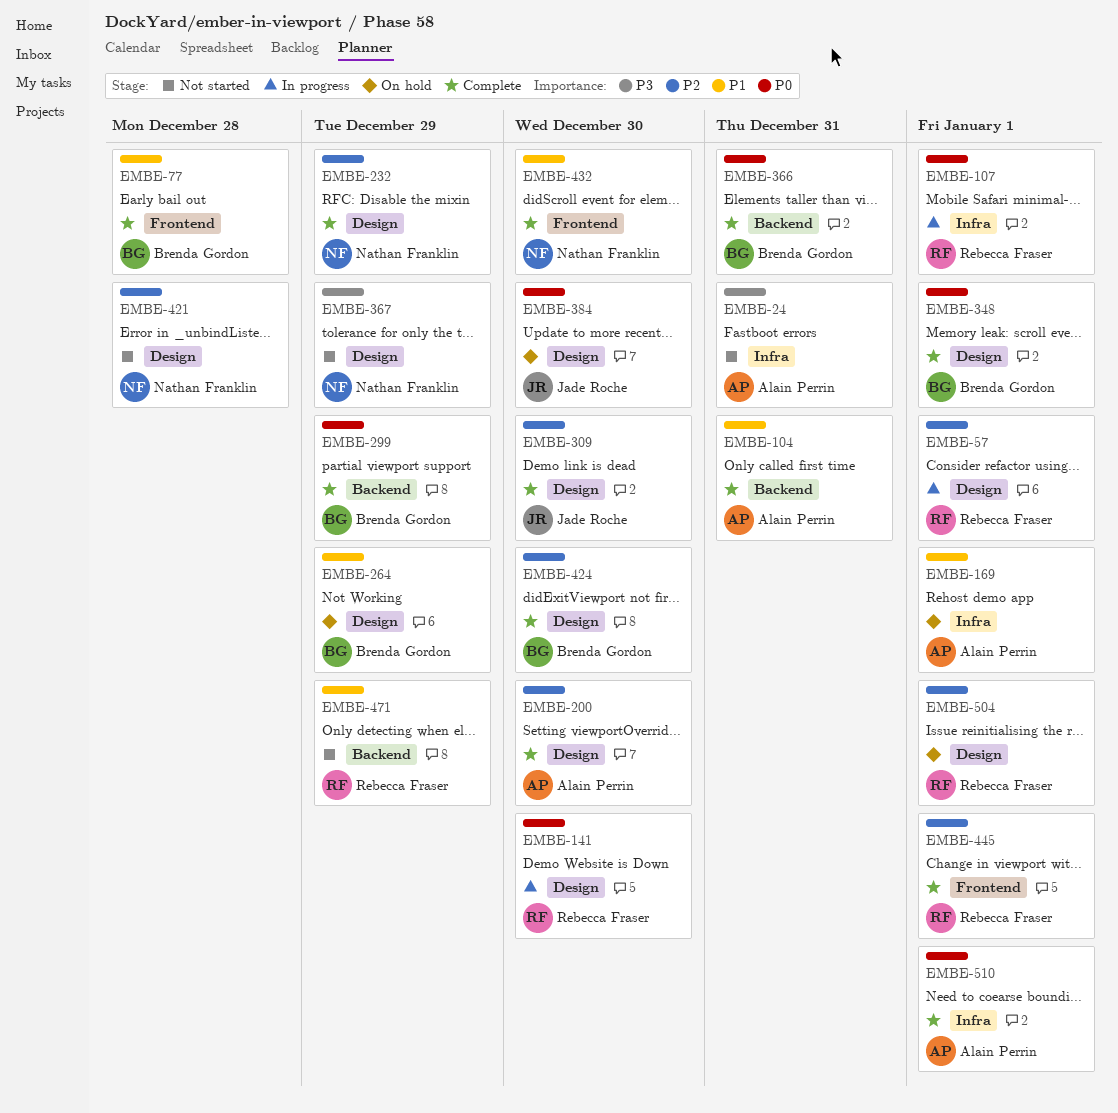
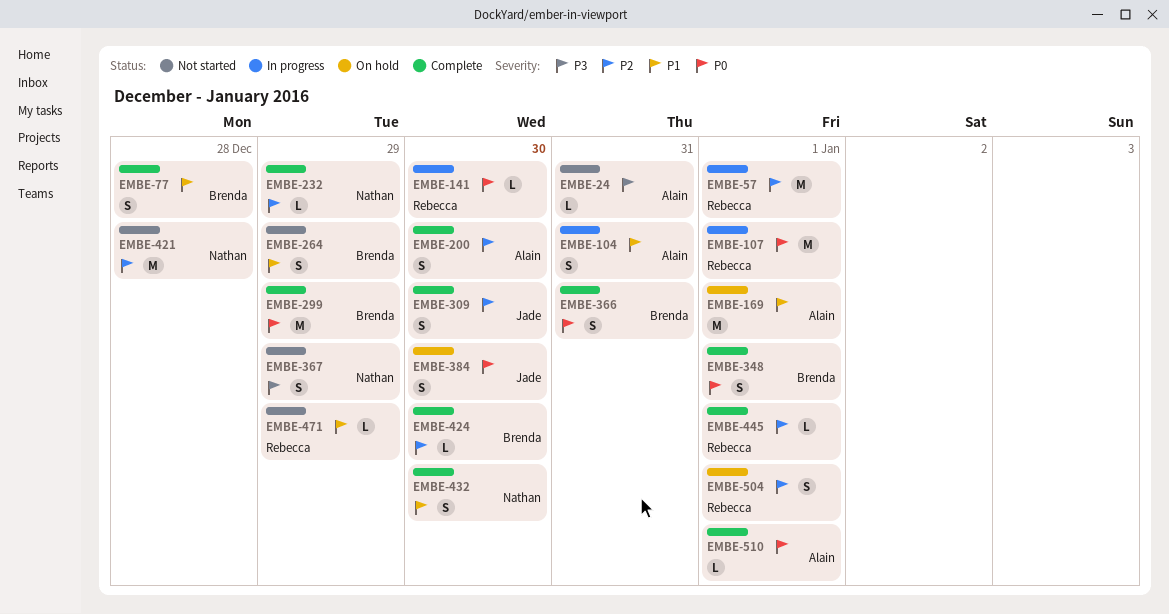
EMBE-104, status: Complete -> In progress
EMBE-264, status: On hold -> Not started

